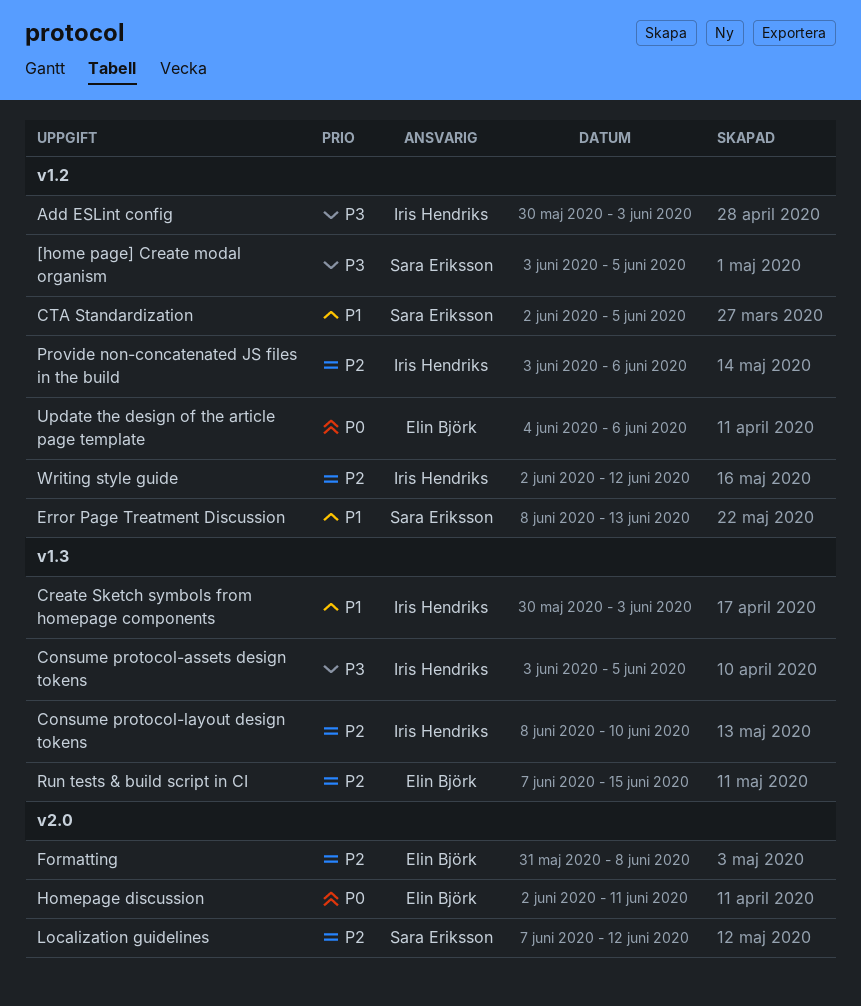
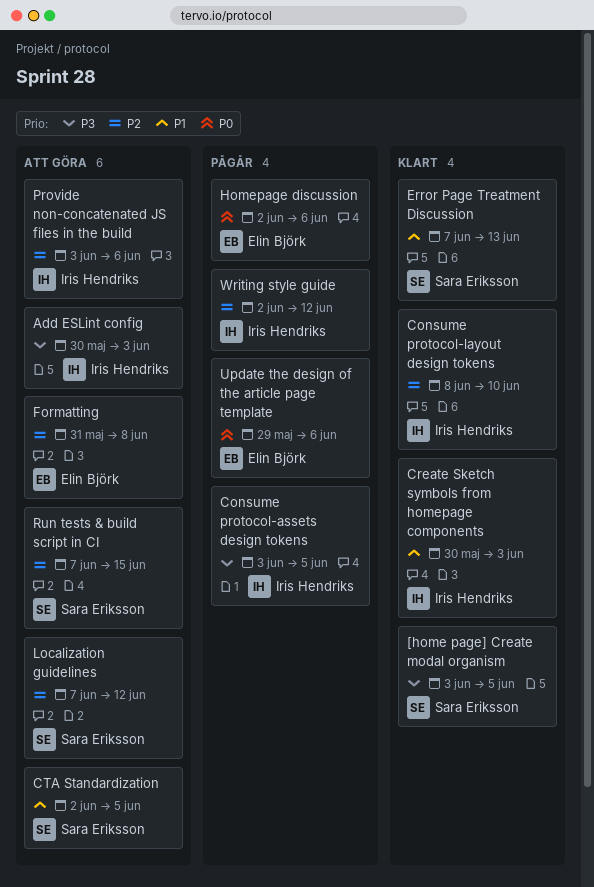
Error Page Treatment Discussion, start: Jun 8 -> Jun 7
Homepage discussion, due: Jun 11 -> Jun 6
Run tests & build script in CI, owner: Elin Björk -> Sara Eriksson
Update the design of the article page template, start: Jun 4 -> May 29

